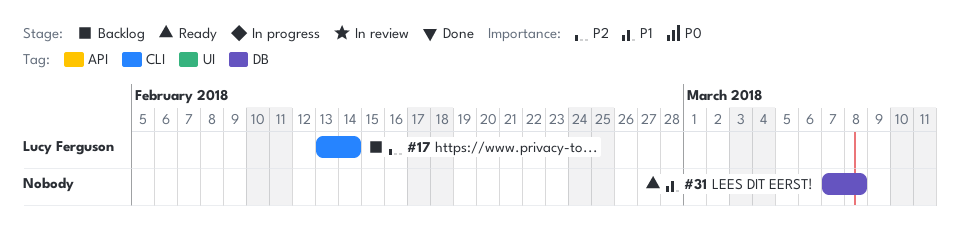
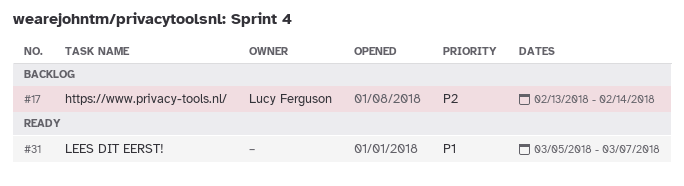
#31, start: Mar 7 -> Mar 5
#31, due: Mar 8 -> Mar 7

